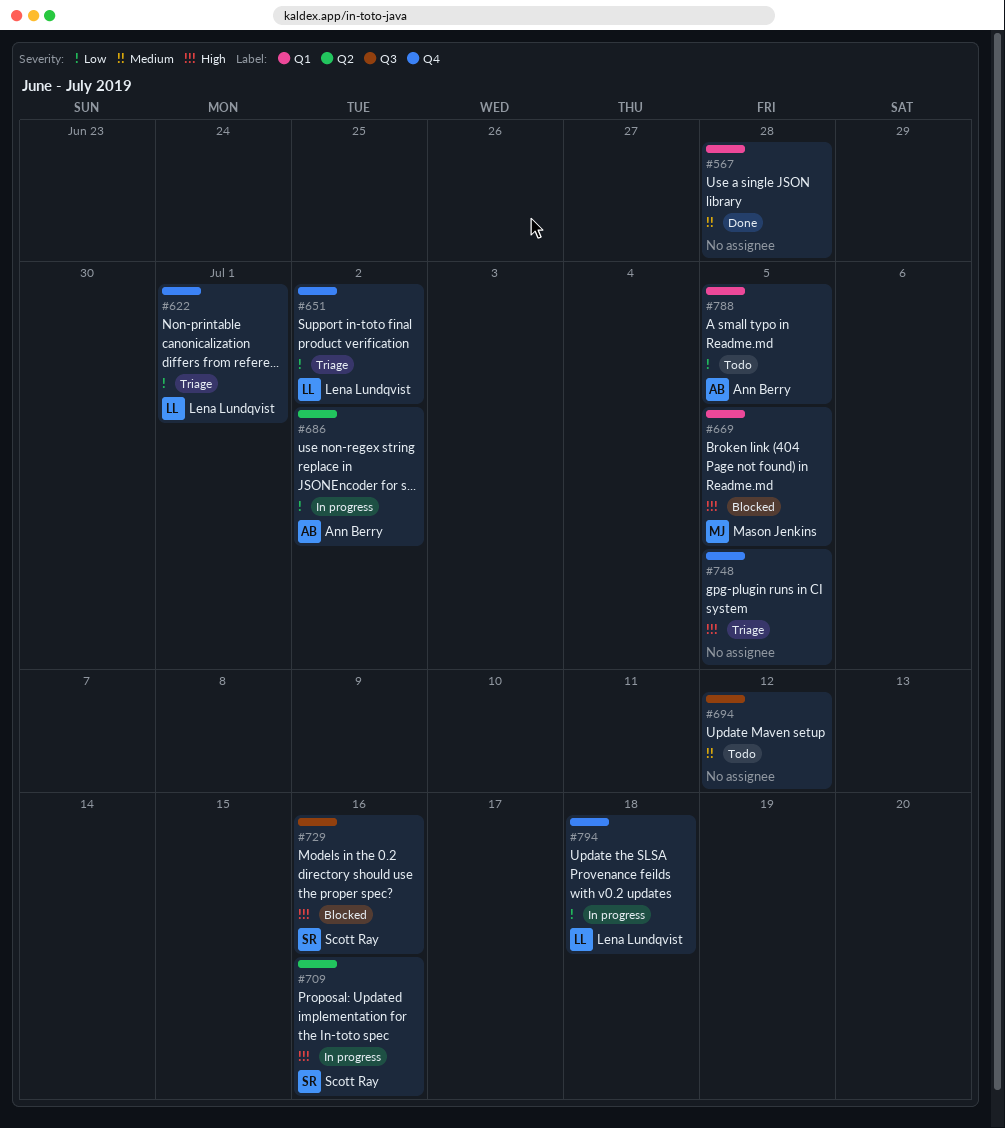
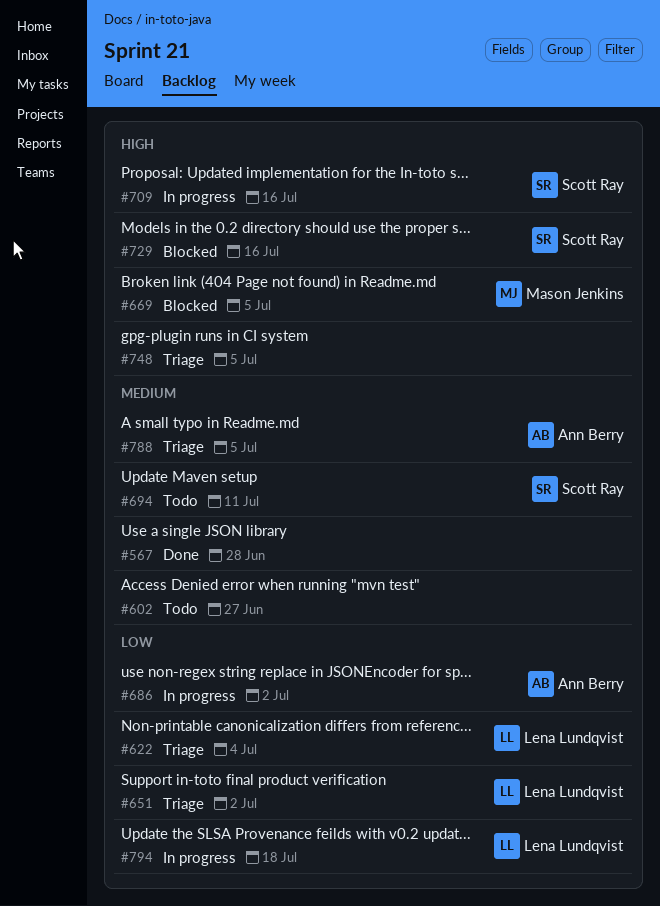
#602: none -> present
#622, due: Jul 1 -> Jul 4
#694, owner: none -> Scott Ray
#694, due: Jul 12 -> Jul 11
#788, status: Todo -> Triage
#788, priority: Low -> Medium

